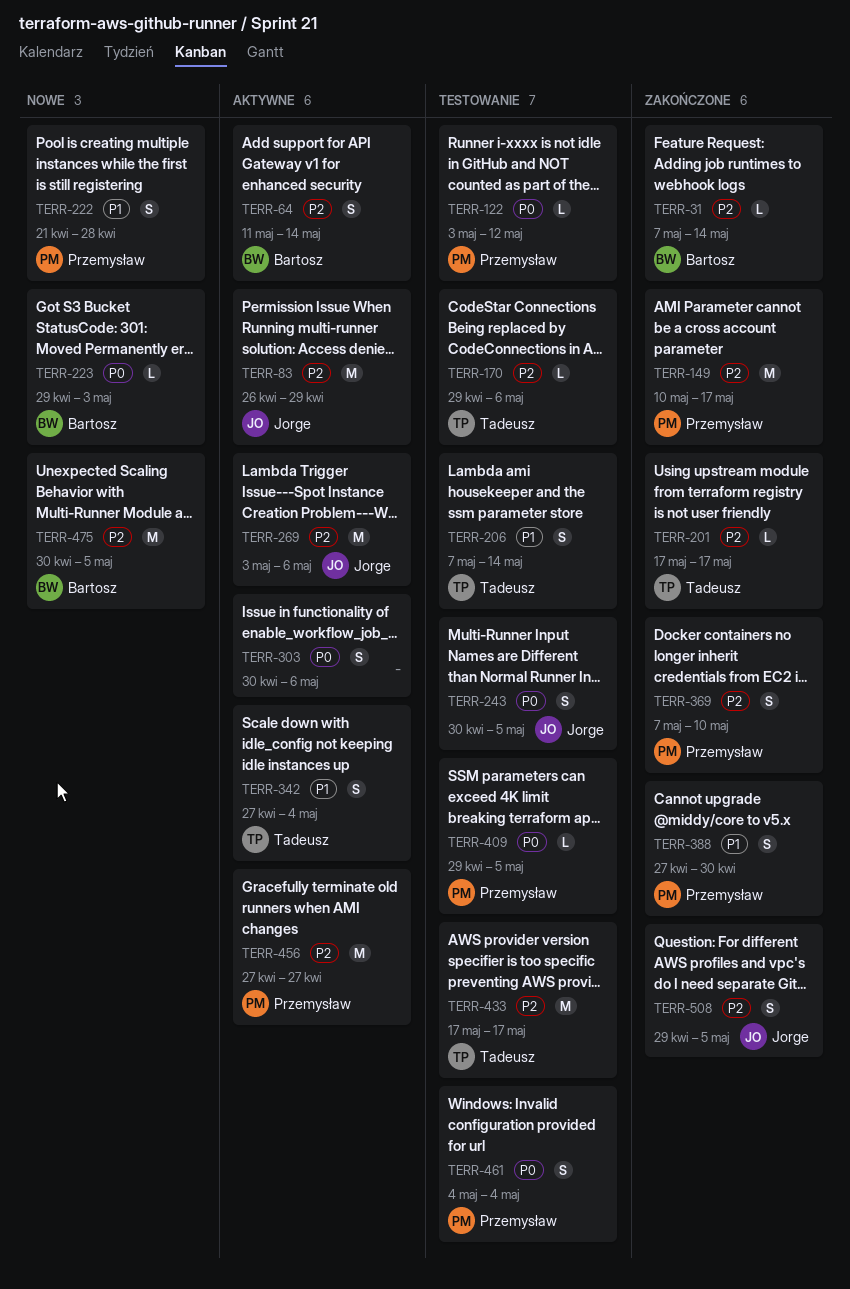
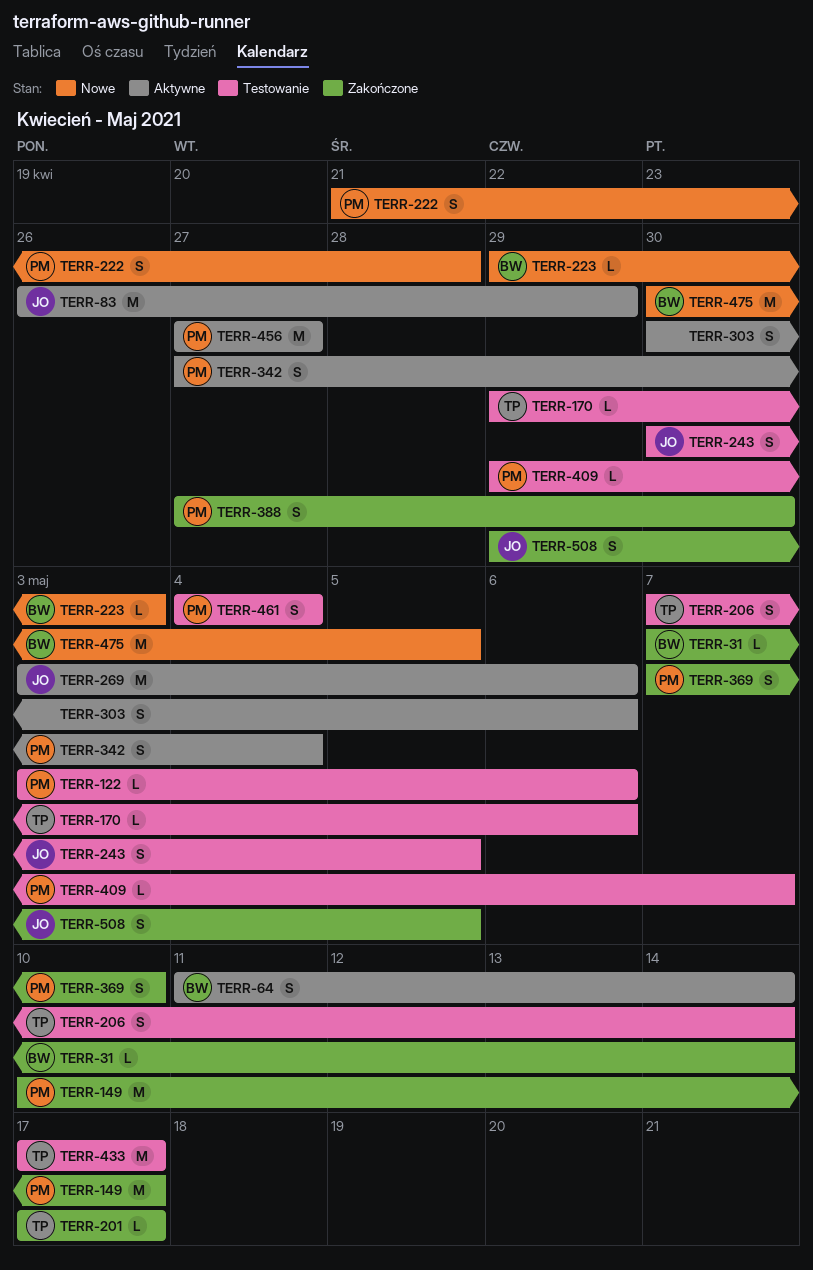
TERR-122, due: May 12 -> May 6
TERR-342, owner: Tadeusz -> Przemysław
TERR-409, due: May 5 -> May 7

